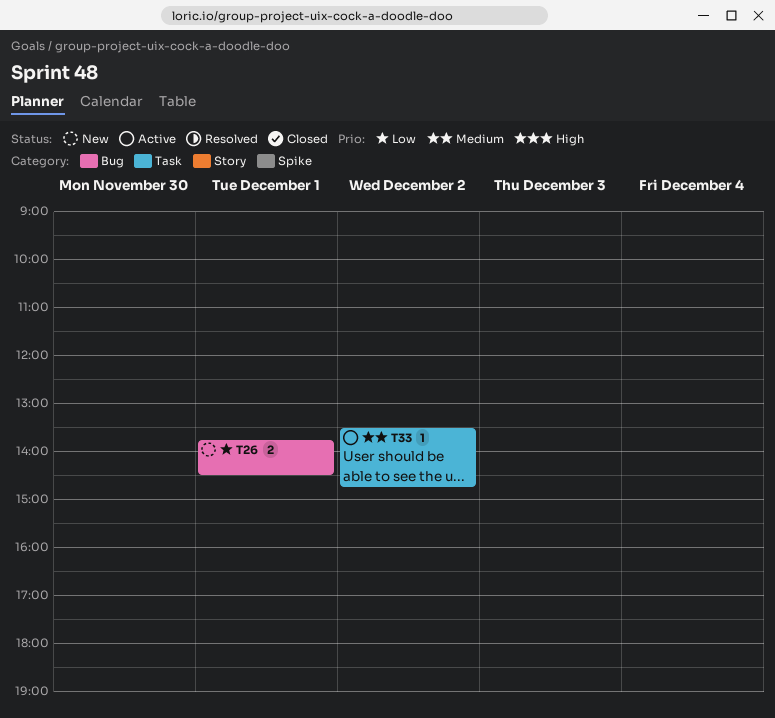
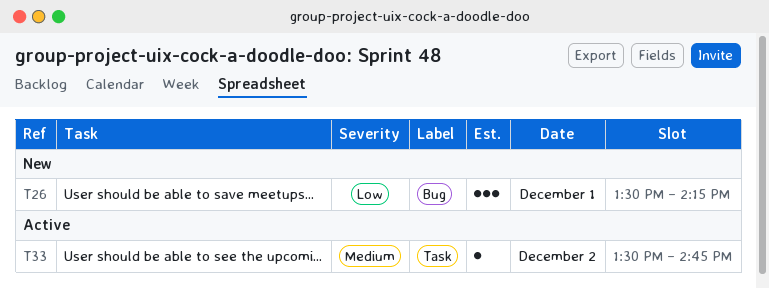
T26, estimate: 2 -> 3
T26, begins: 13:45 -> 13:30
T26, ends: 14:30 -> 14:15

